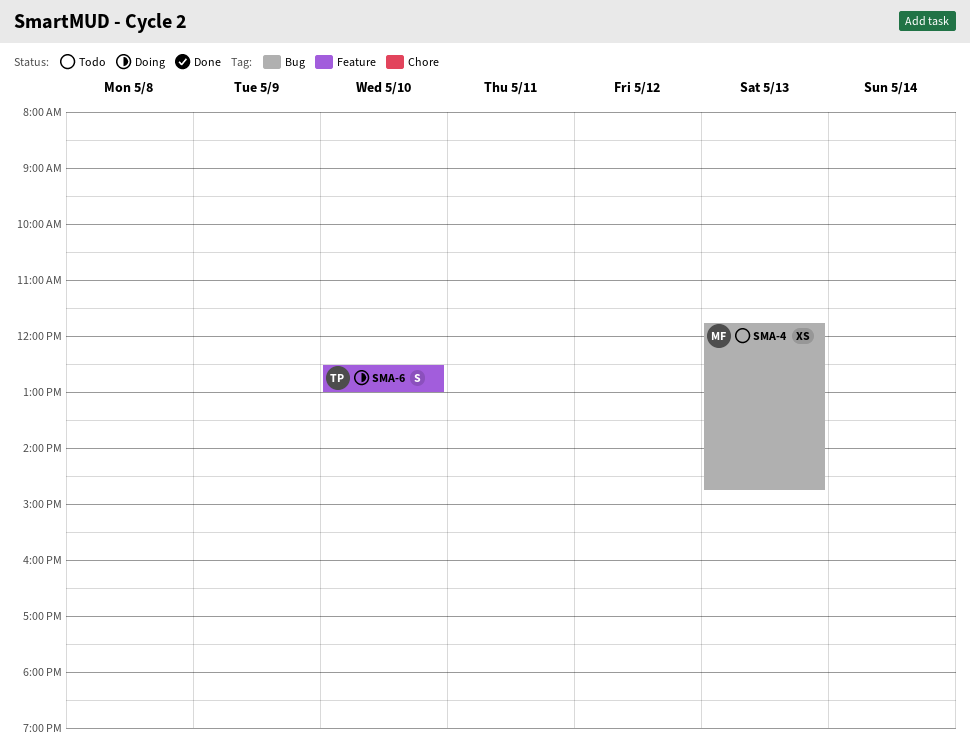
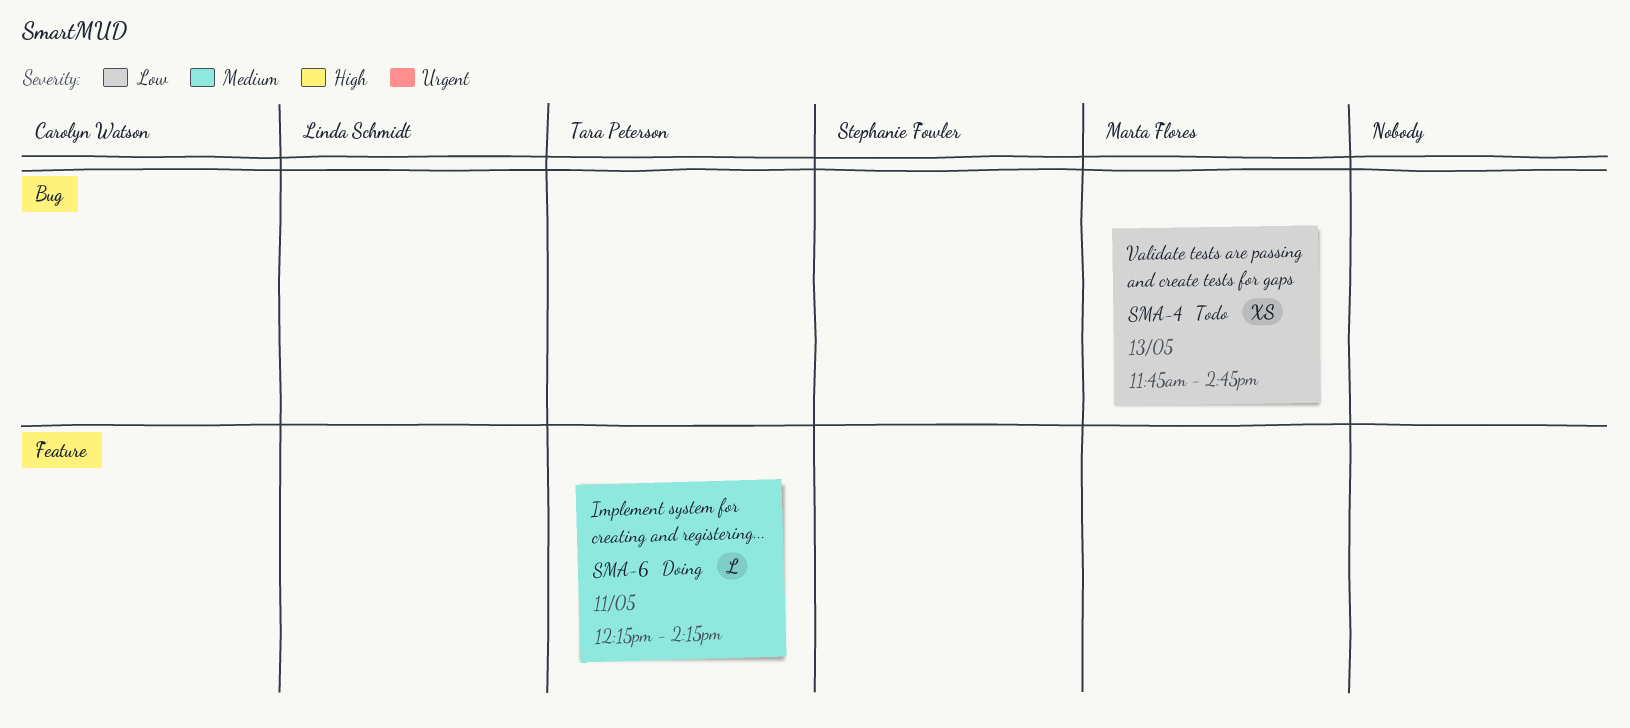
SMA-6, estimate: S -> L
SMA-6, day: May 10 -> May 11
SMA-6, begins: 12:30 -> 12:15
SMA-6, ends: 13:00 -> 14:15

